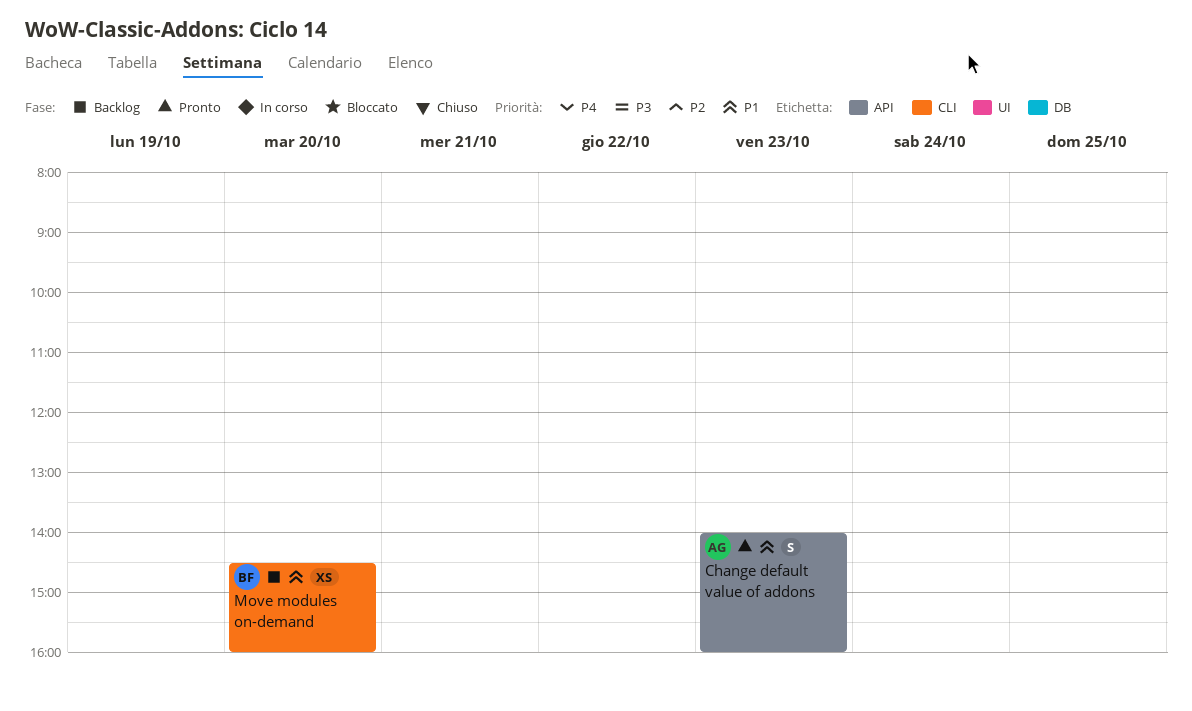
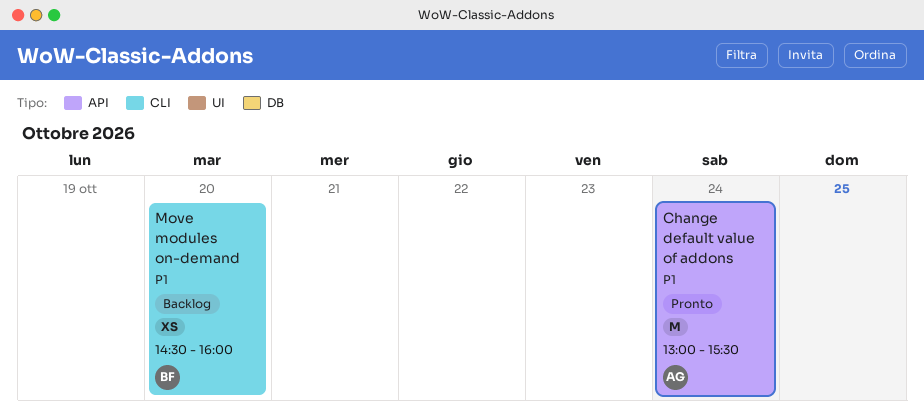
Change default value of addons, estimate: S -> M
Change default value of addons, day: Oct 23 -> Oct 24
Change default value of addons, begins: 14:00 -> 13:00
Change default value of addons, ends: 16:00 -> 15:30

